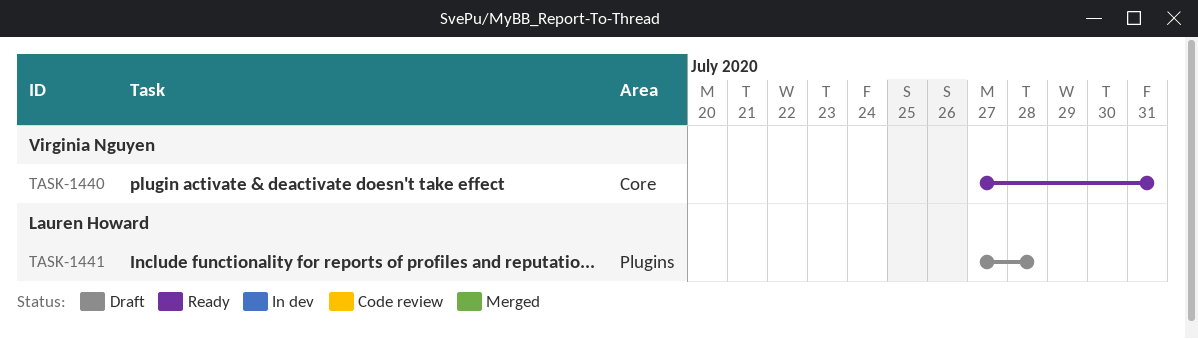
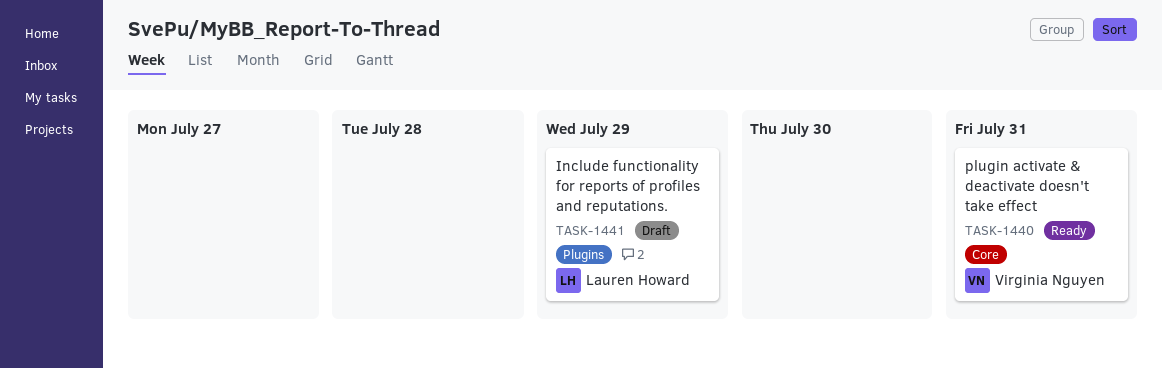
TASK-1441, due: Jul 28 -> Jul 29

